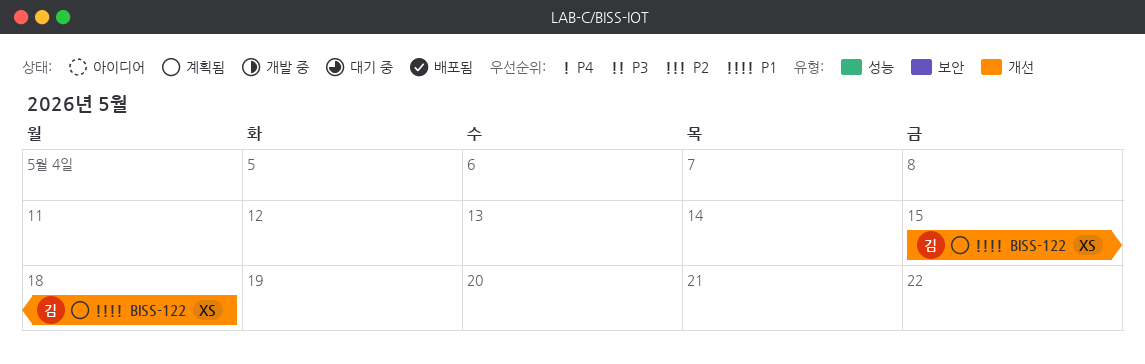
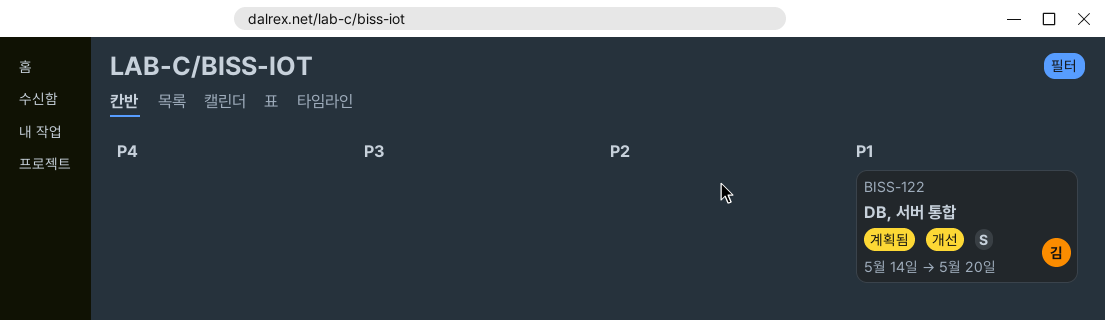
BISS-122, estimate: XS -> S
BISS-122, start: May 15 -> May 14
BISS-122, due: May 18 -> May 20

